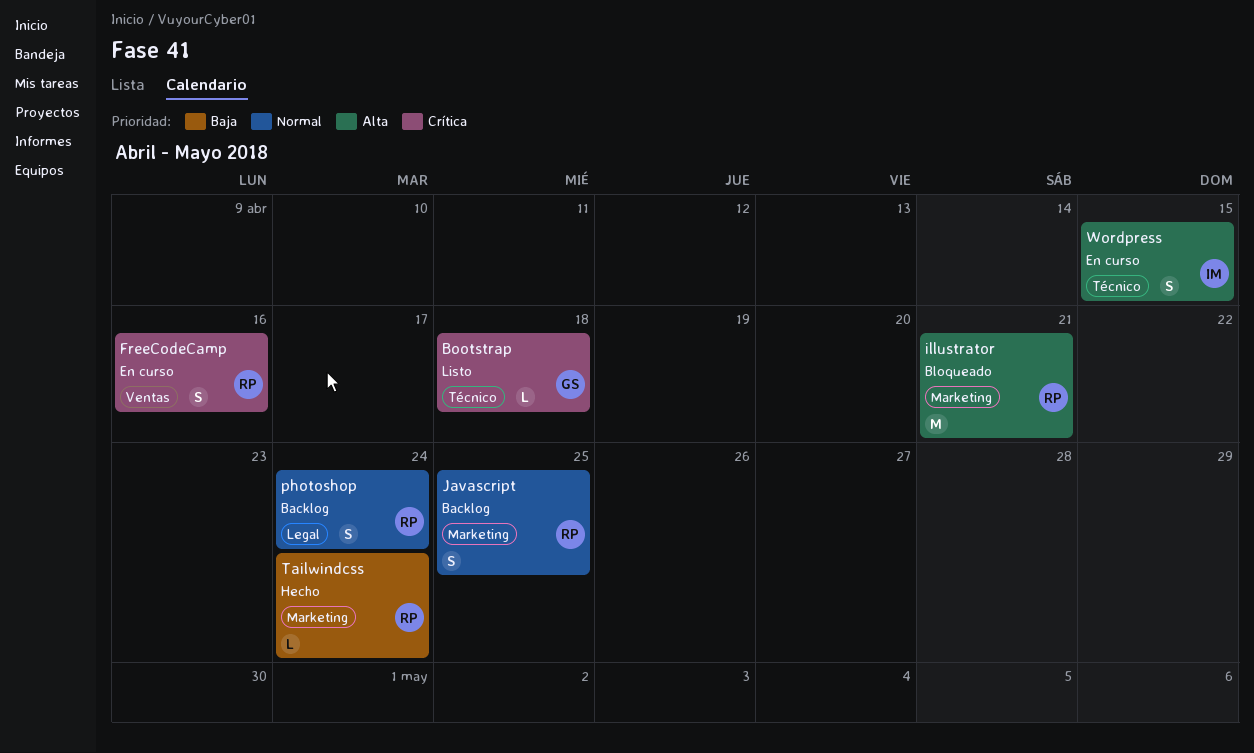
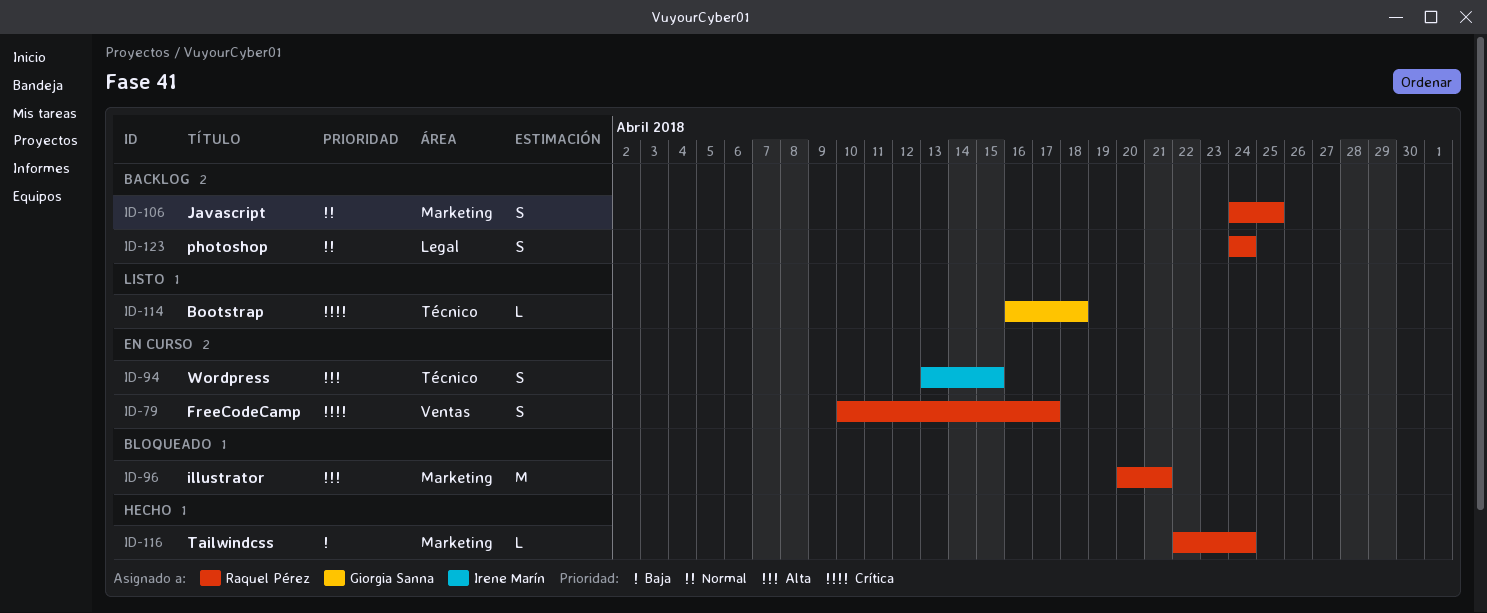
FreeCodeCamp, due: Apr 16 -> Apr 17

